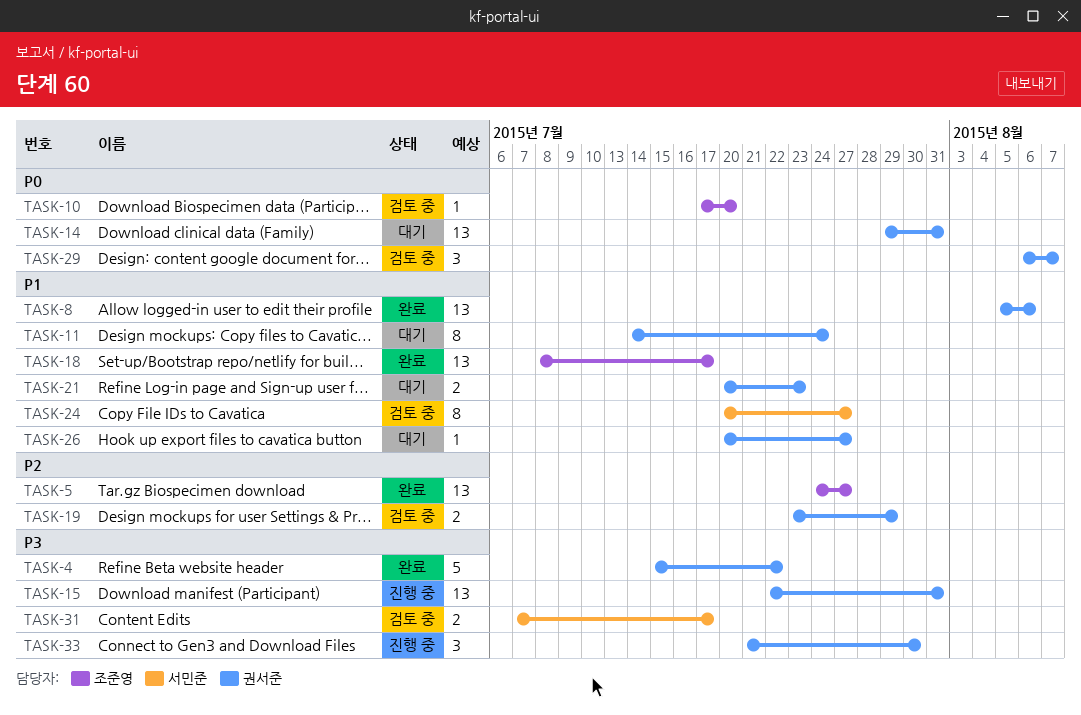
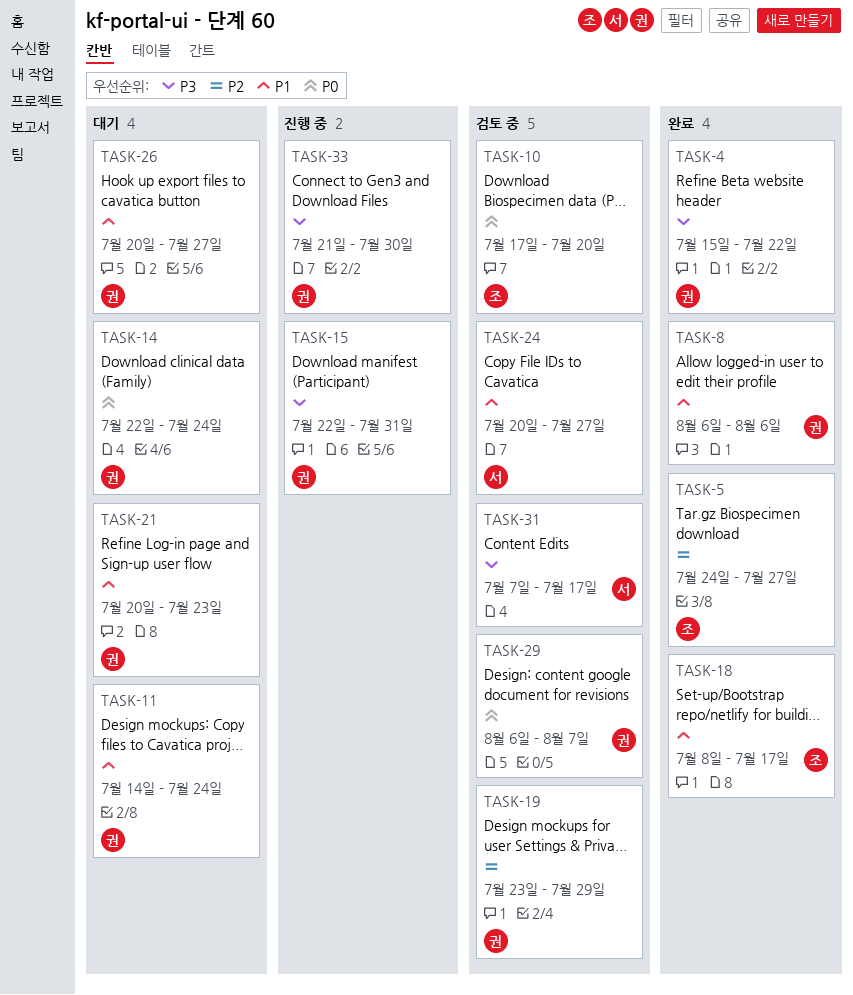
TASK-8, start: Aug 5 -> Aug 6
TASK-14, start: Jul 29 -> Jul 22
TASK-14, due: Jul 31 -> Jul 24

